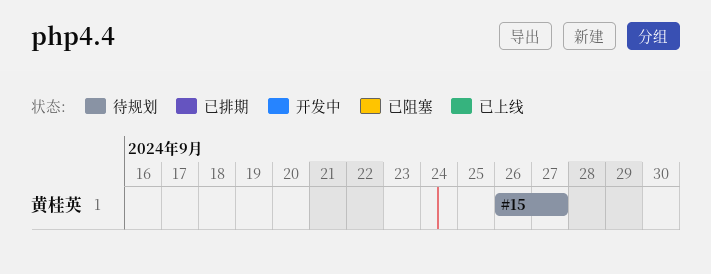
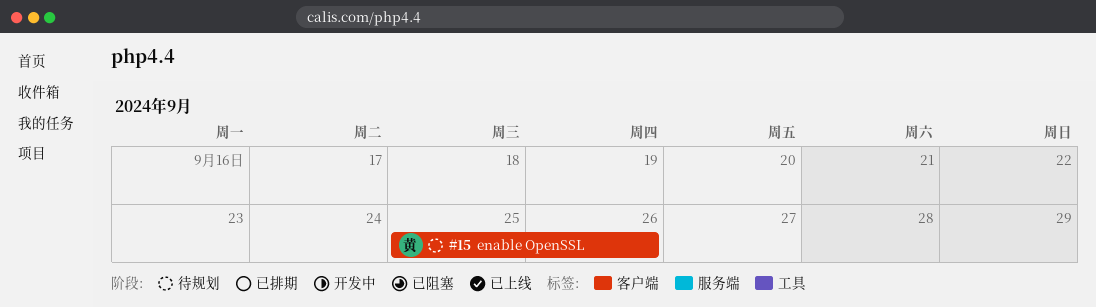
#15, start: Sep 26 -> Sep 25
#15, due: Sep 27 -> Sep 26

